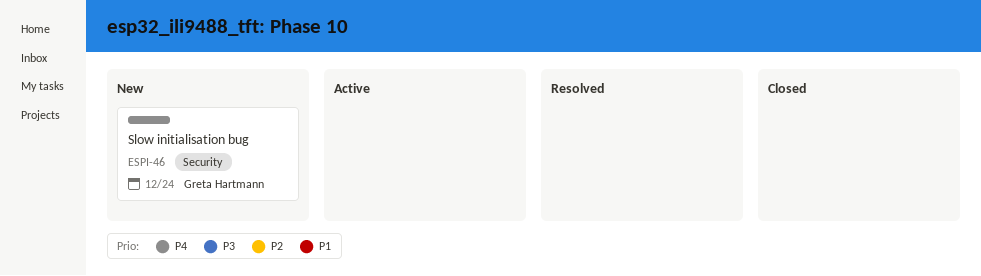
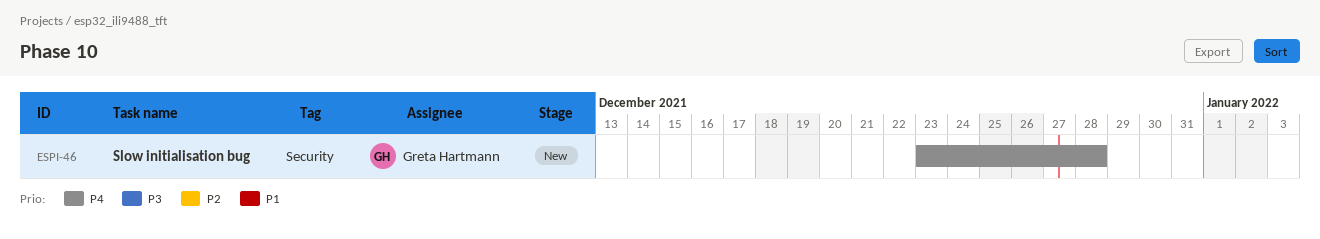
ESPI-46, due: Dec 24 -> Dec 28

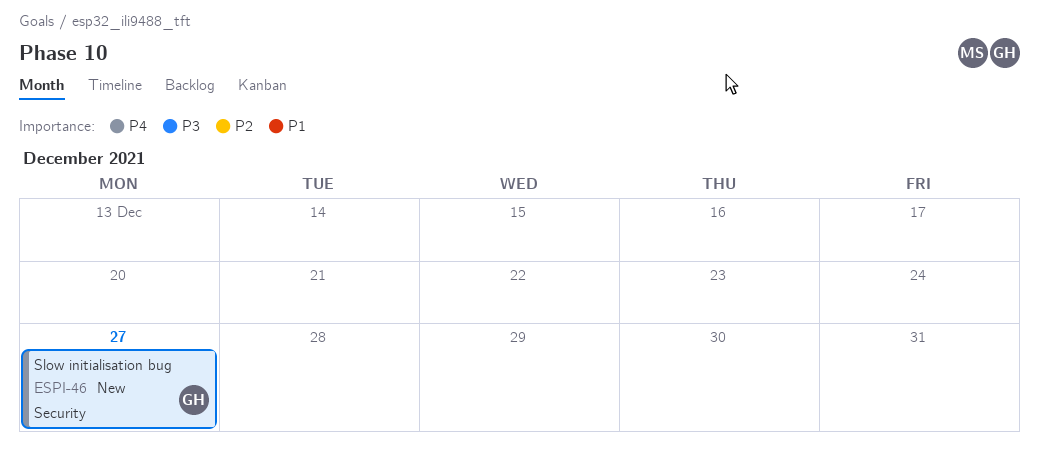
ESPI-46, due: Dec 28 -> Dec 27

